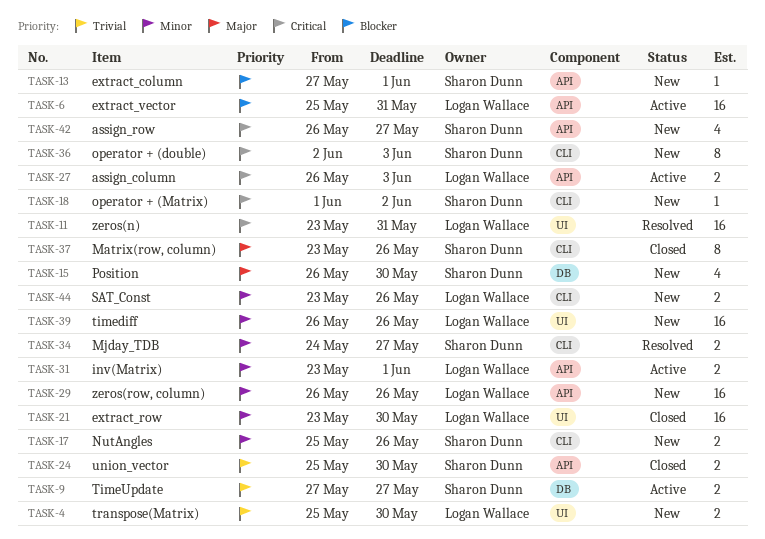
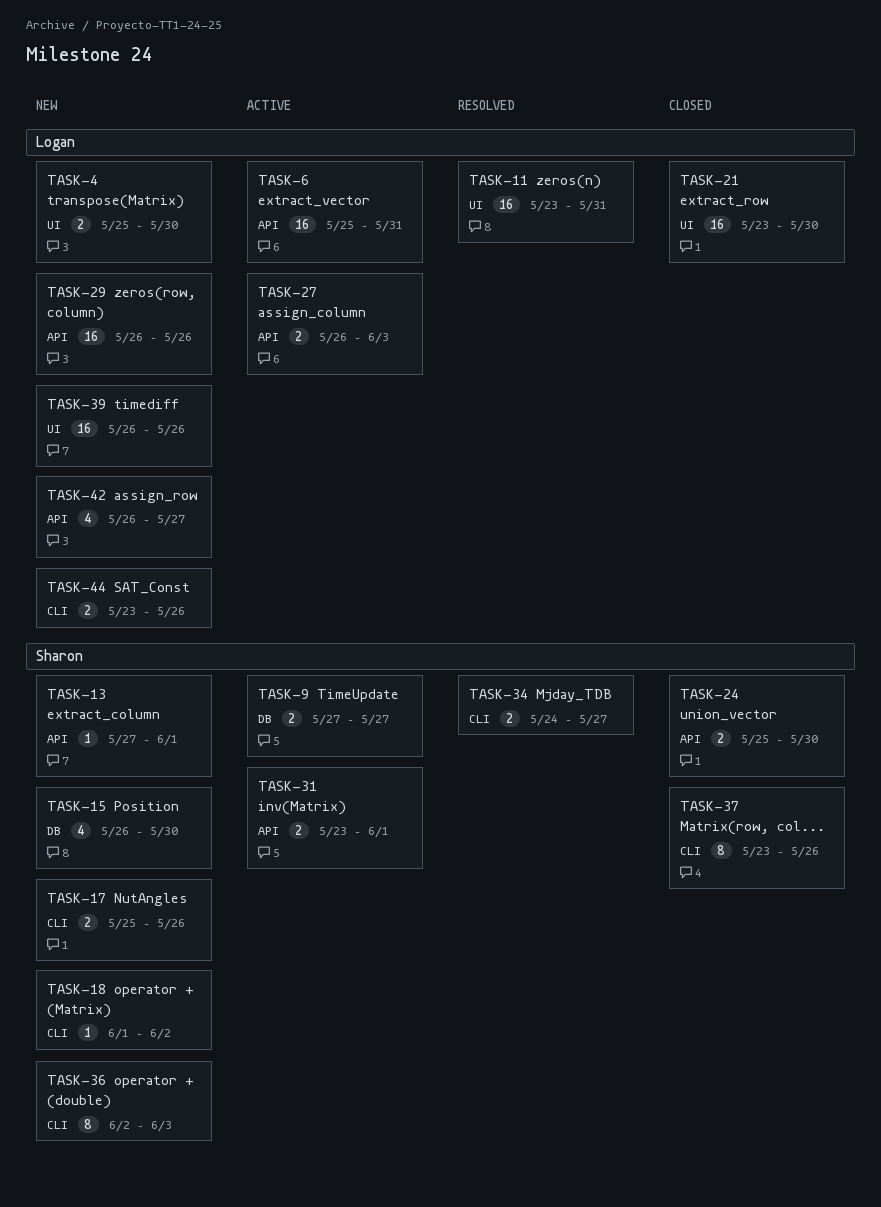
TASK-31, owner: Logan Wallace -> Sharon Dunn
TASK-42, owner: Sharon Dunn -> Logan Wallace

